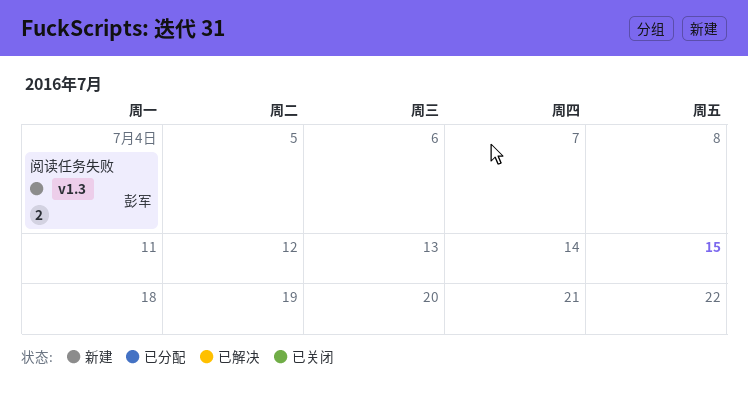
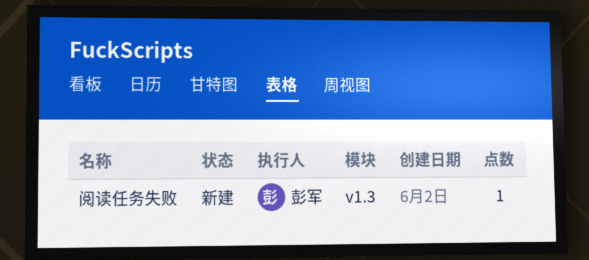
阅读任务失败, estimate: 2 -> 1

